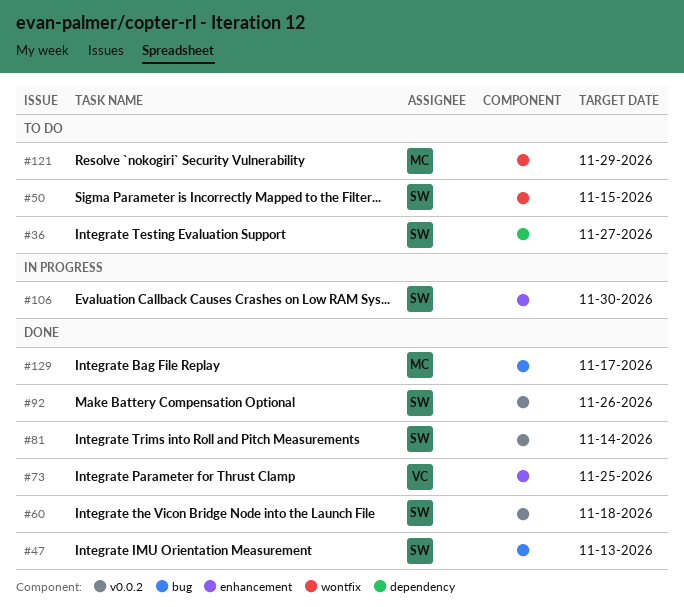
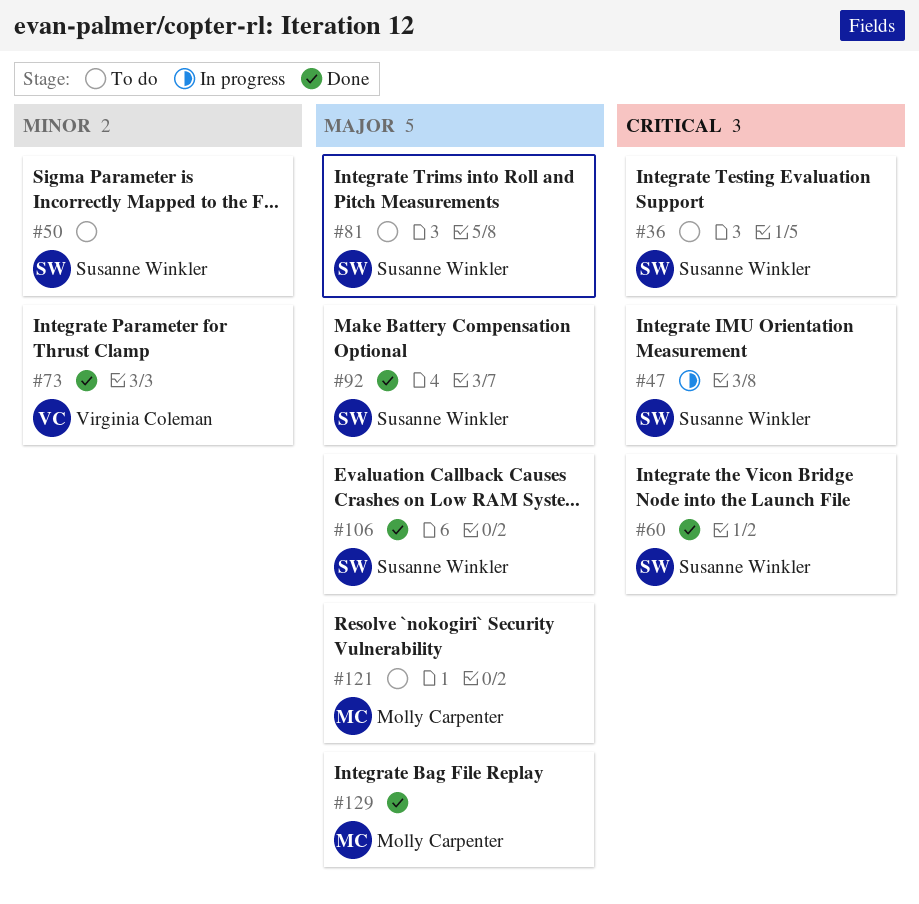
#47, status: Done -> In progress
#81, status: Done -> To do
#106, status: In progress -> Done

